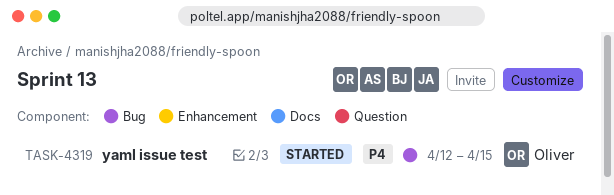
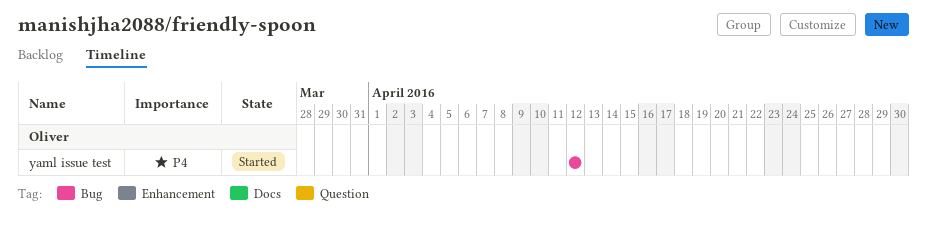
yaml issue test, due: Apr 15 -> Apr 12

